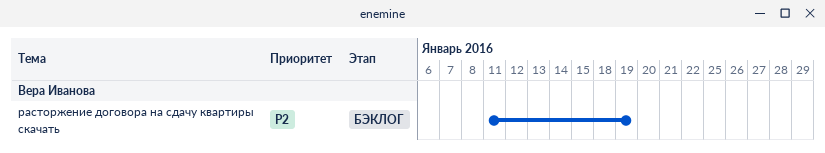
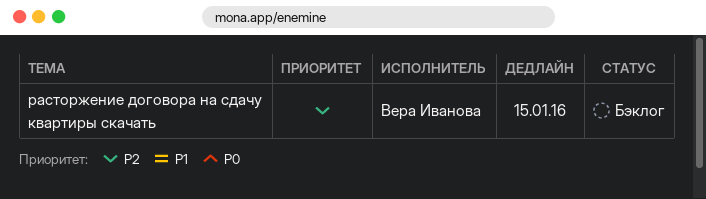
расторжение договора на сдачу квартиры скачать, due: Jan 19 -> Jan 15

